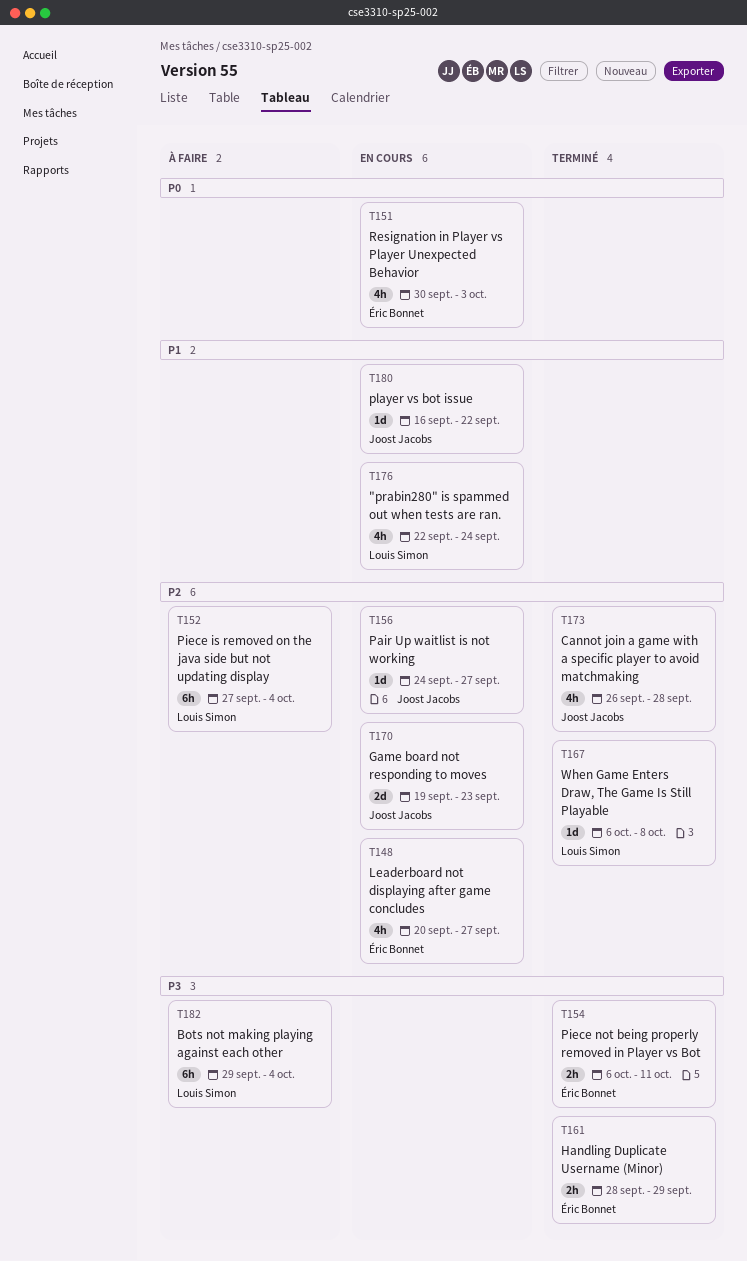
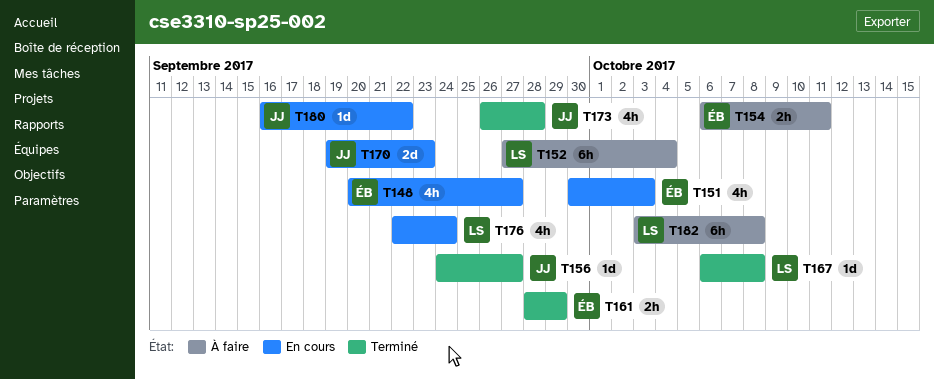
T154, status: Terminé -> À faire
T156, status: En cours -> Terminé
T182, start: Sep 29 -> Oct 3
T182, due: Oct 4 -> Oct 8

